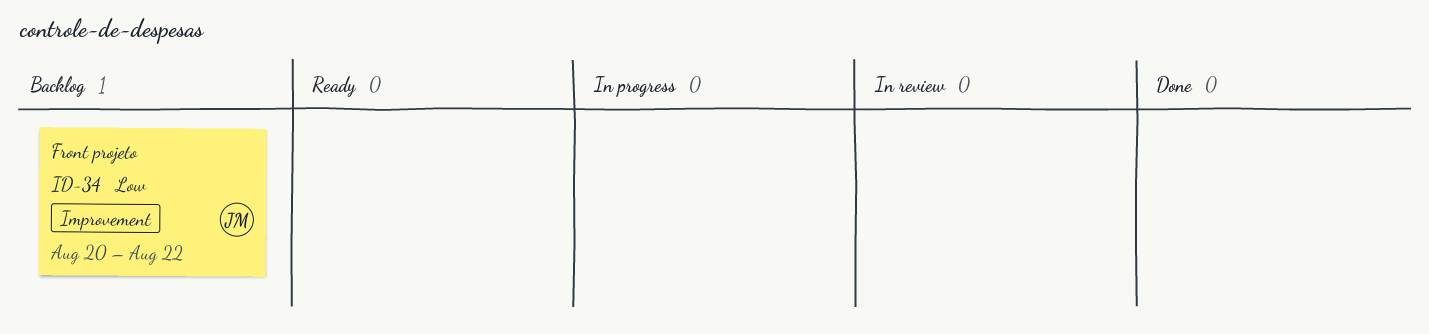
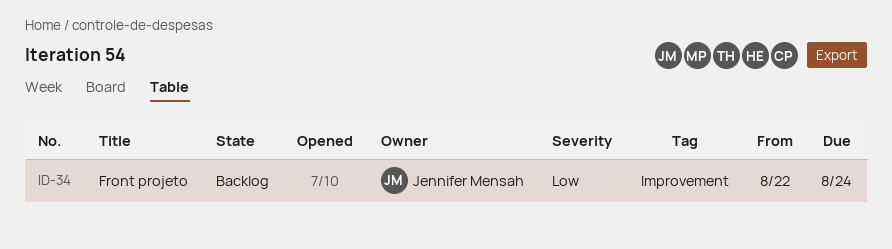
ID-34, start: Aug 20 -> Aug 22
ID-34, due: Aug 22 -> Aug 24

